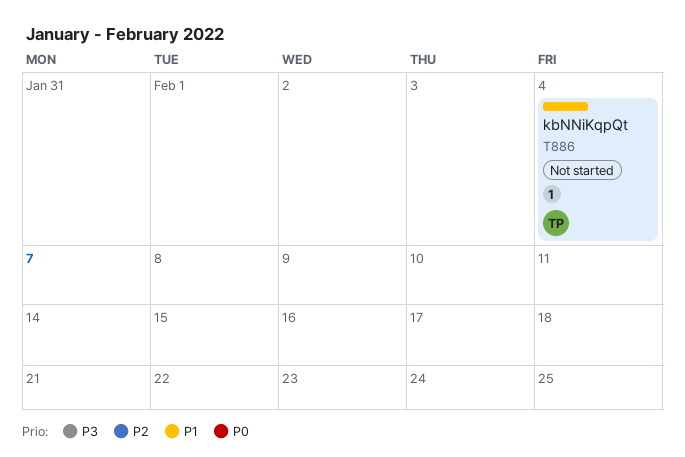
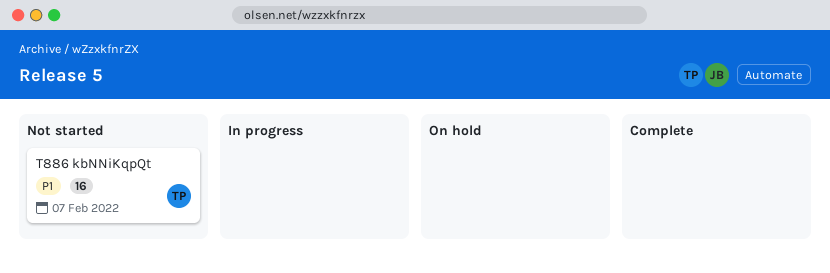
T886, estimate: 1 -> 16
T886, due: Feb 4 -> Feb 7

